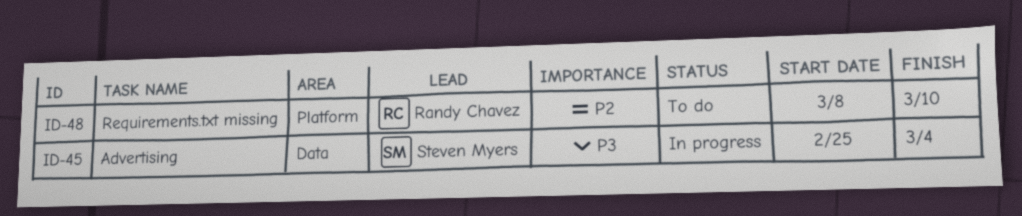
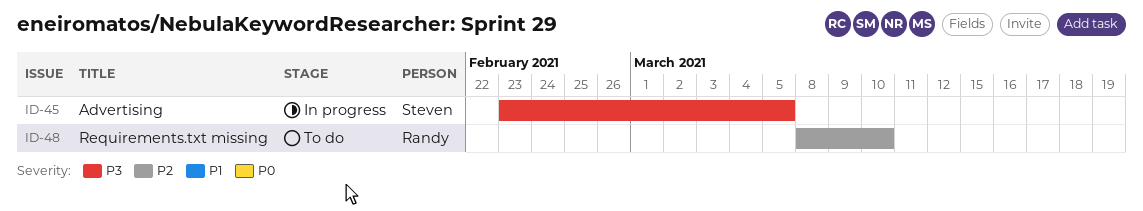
ID-45, start: Feb 25 -> Feb 23
ID-45, due: Mar 4 -> Mar 5

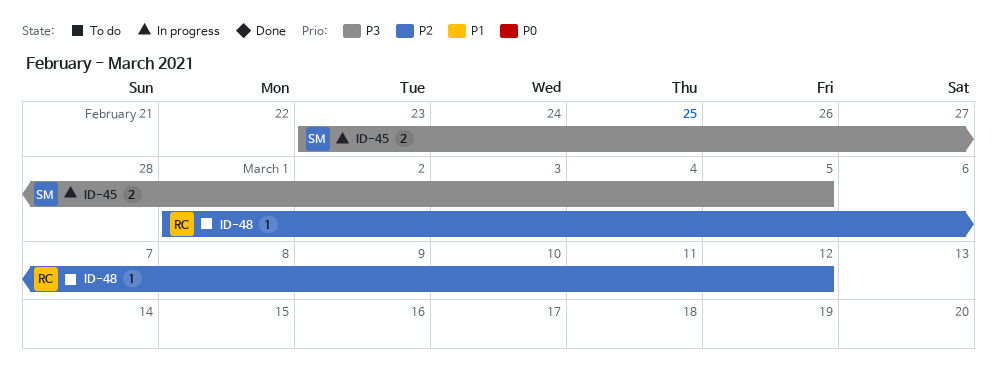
ID-48, start: Mar 8 -> Mar 1
ID-48, due: Mar 10 -> Mar 12

